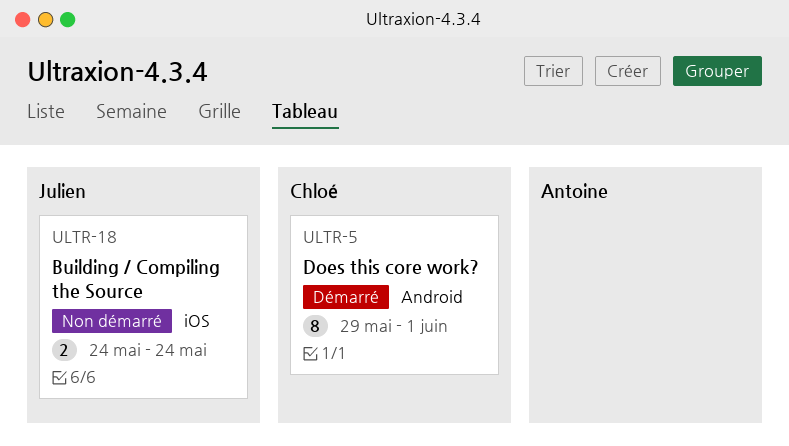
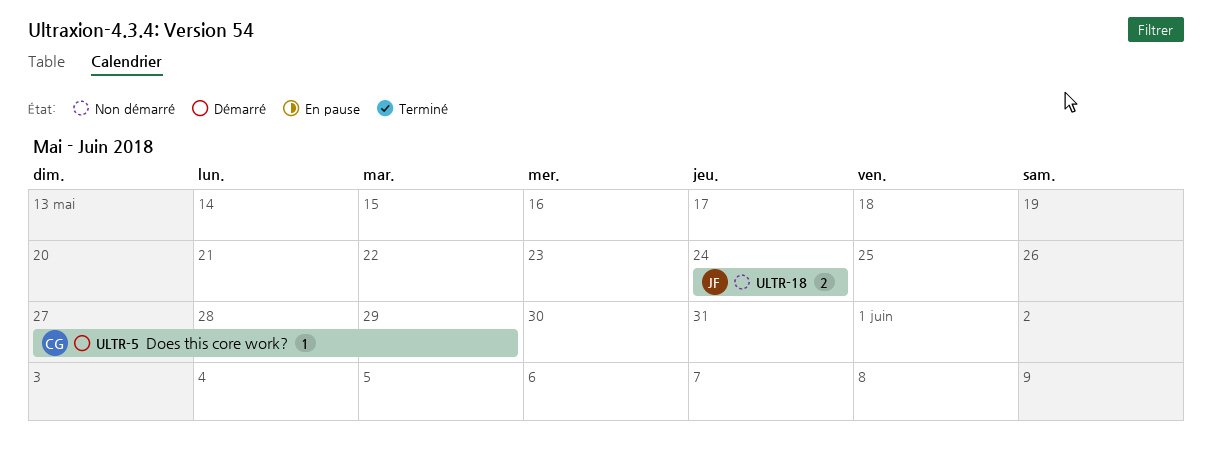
ULTR-5, estimate: 8 -> 1
ULTR-5, start: May 29 -> May 27
ULTR-5, due: Jun 1 -> May 29

